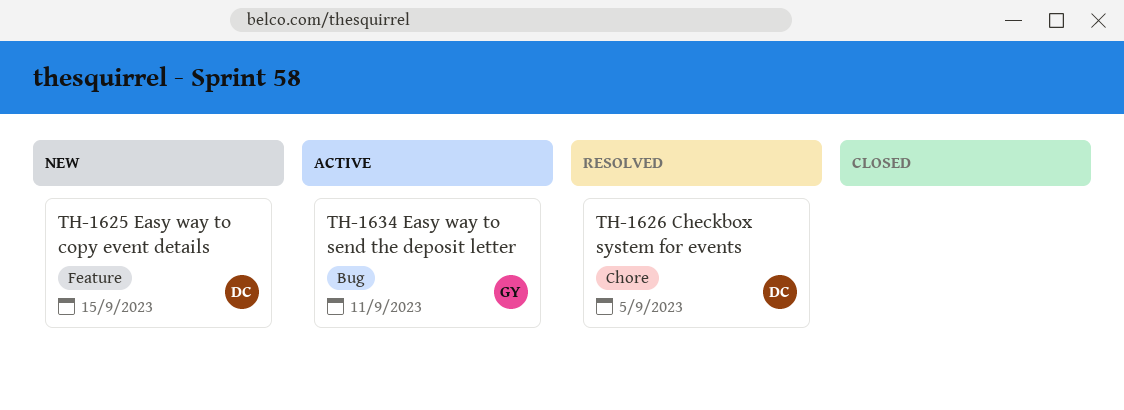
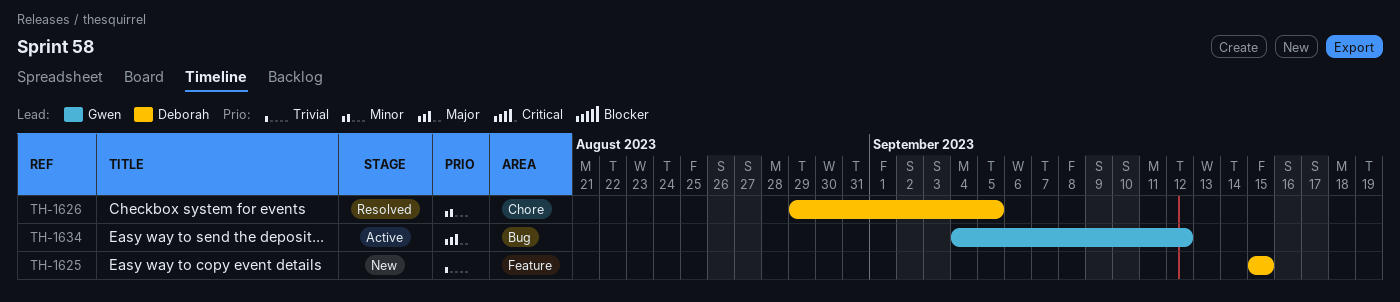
TH-1634, due: Sep 11 -> Sep 12

